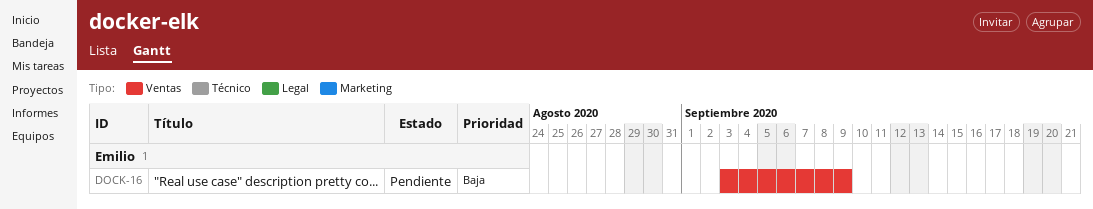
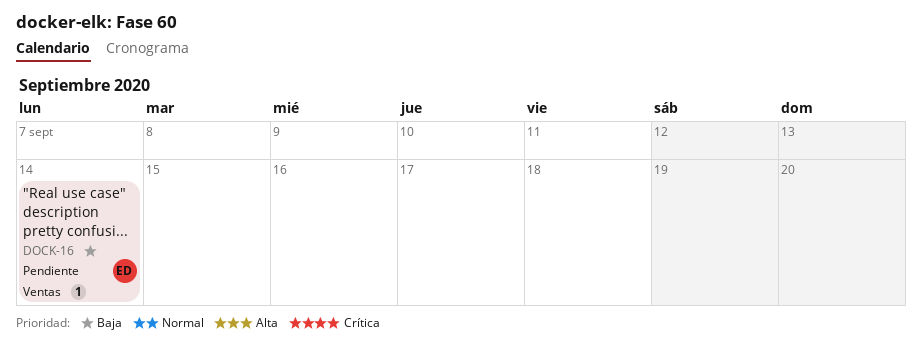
DOCK-16, due: Sep 9 -> Sep 14

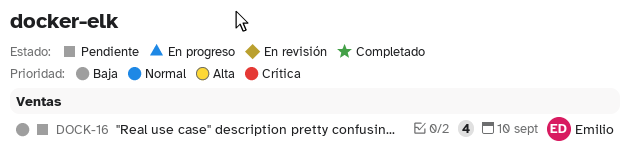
DOCK-16, estimate: 1 -> 4
DOCK-16, due: Sep 14 -> Sep 10

